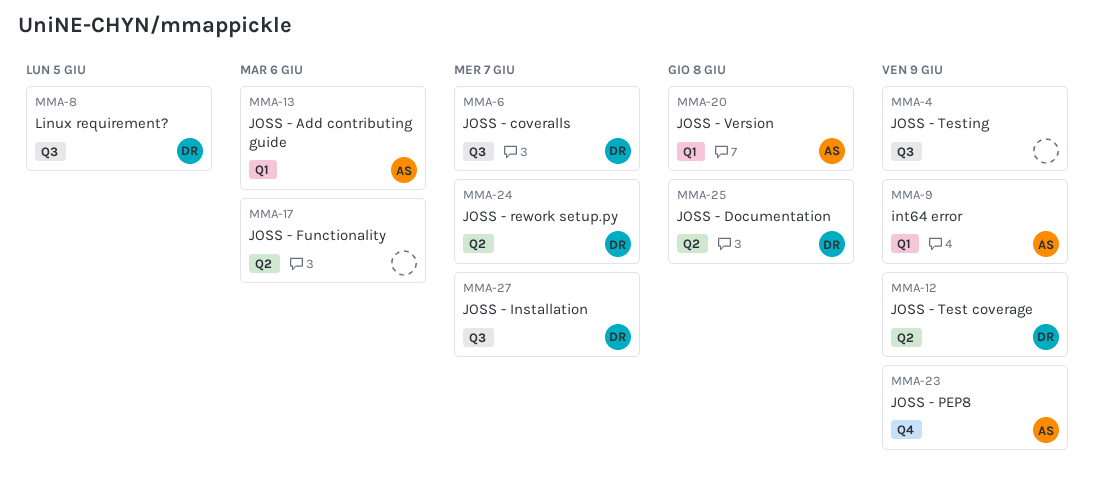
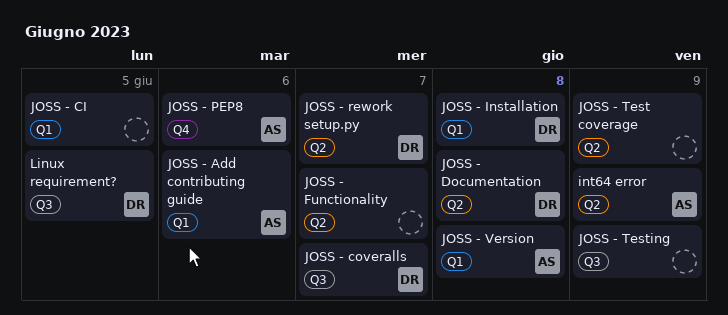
int64 error, label: Q1 -> Q2
JOSS - CI: none -> present
JOSS - Functionality, due: Jun 6 -> Jun 7
JOSS - Installation, label: Q3 -> Q1
JOSS - Installation, due: Jun 7 -> Jun 8
JOSS - PEP8, due: Jun 9 -> Jun 6
JOSS - Test coverage, owner: DR -> none

